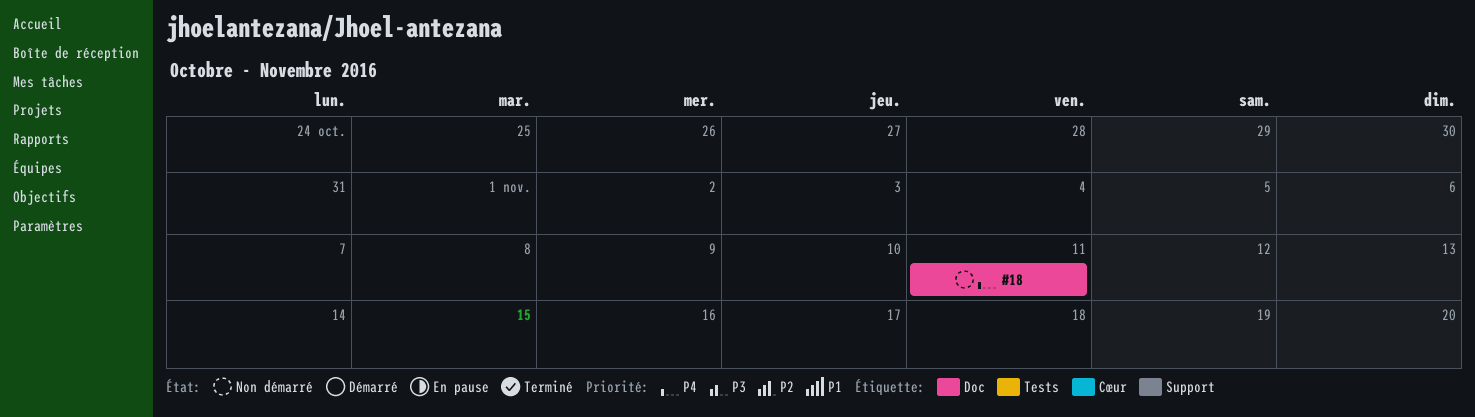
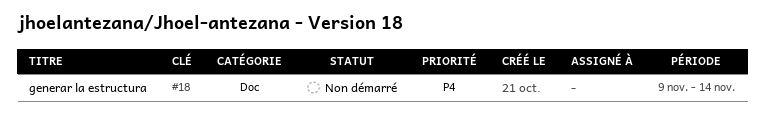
#18, start: Nov 11 -> Nov 9
#18, due: Nov 11 -> Nov 14

